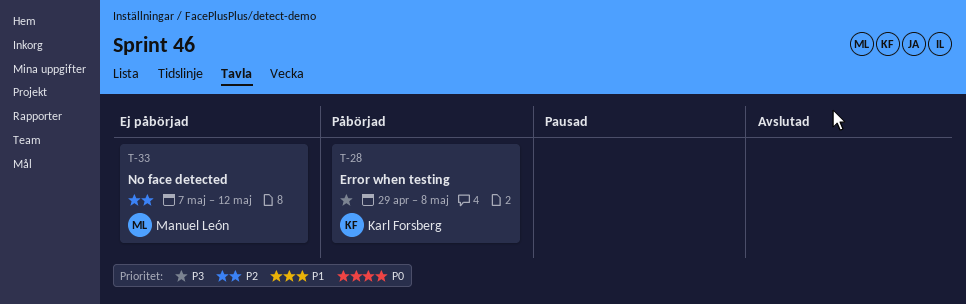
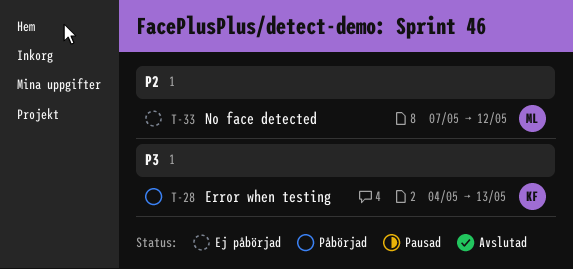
T-28, start: Apr 29 -> May 4
T-28, due: May 8 -> May 13

